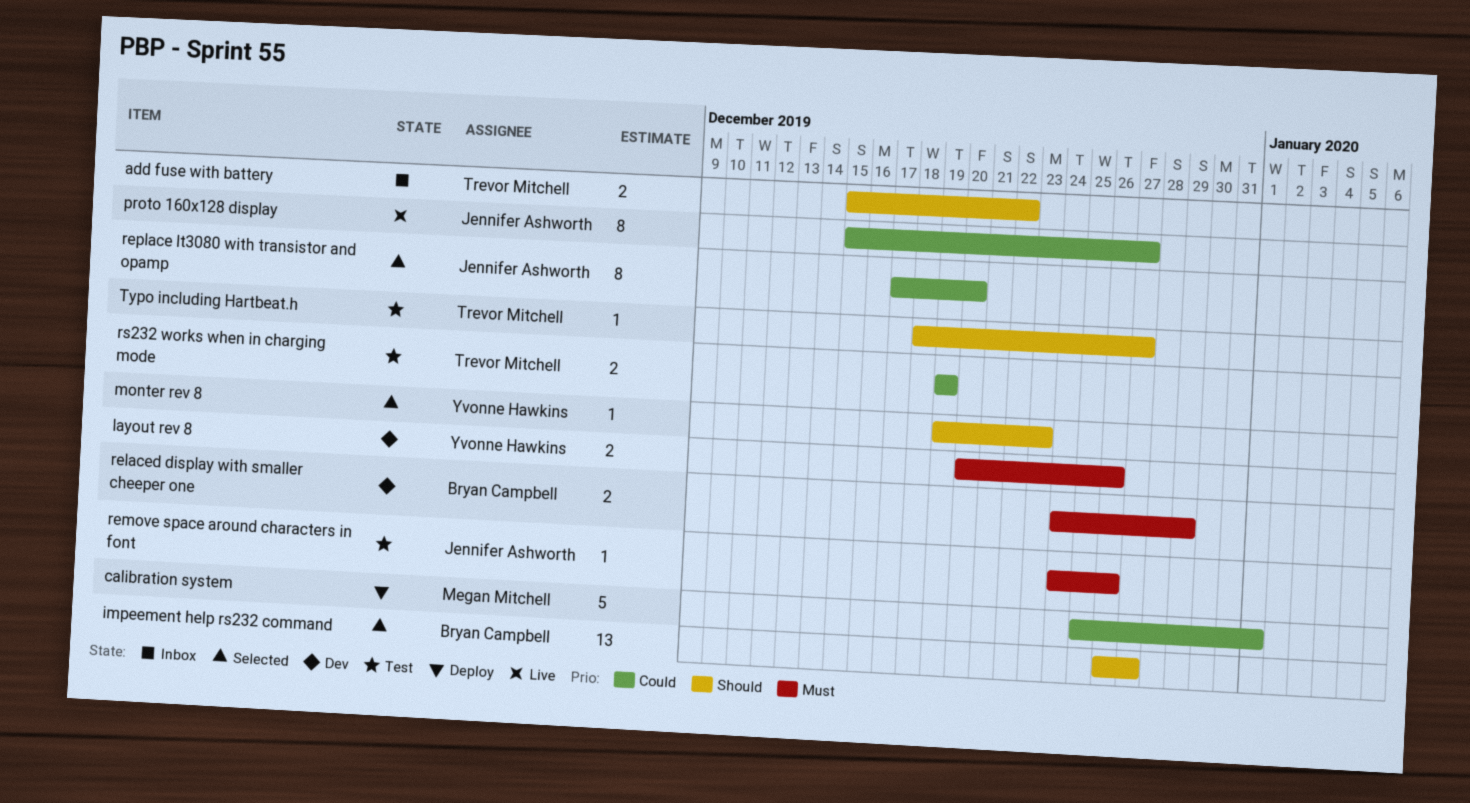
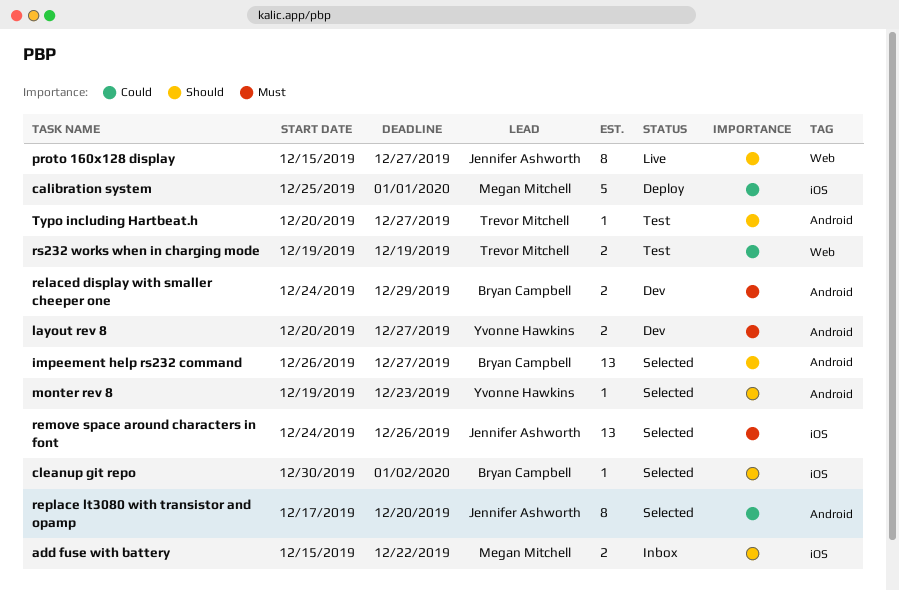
add fuse with battery, owner: Trevor Mitchell -> Megan Mitchell
cleanup git repo: none -> present
layout rev 8, due: Dec 26 -> Dec 27
proto 160x128 display, priority: Could -> Should
remove space around characters in font, status: Test -> Selected
remove space around characters in font, estimate: 1 -> 13
Typo including Hartbeat.h, start: Dec 18 -> Dec 20

